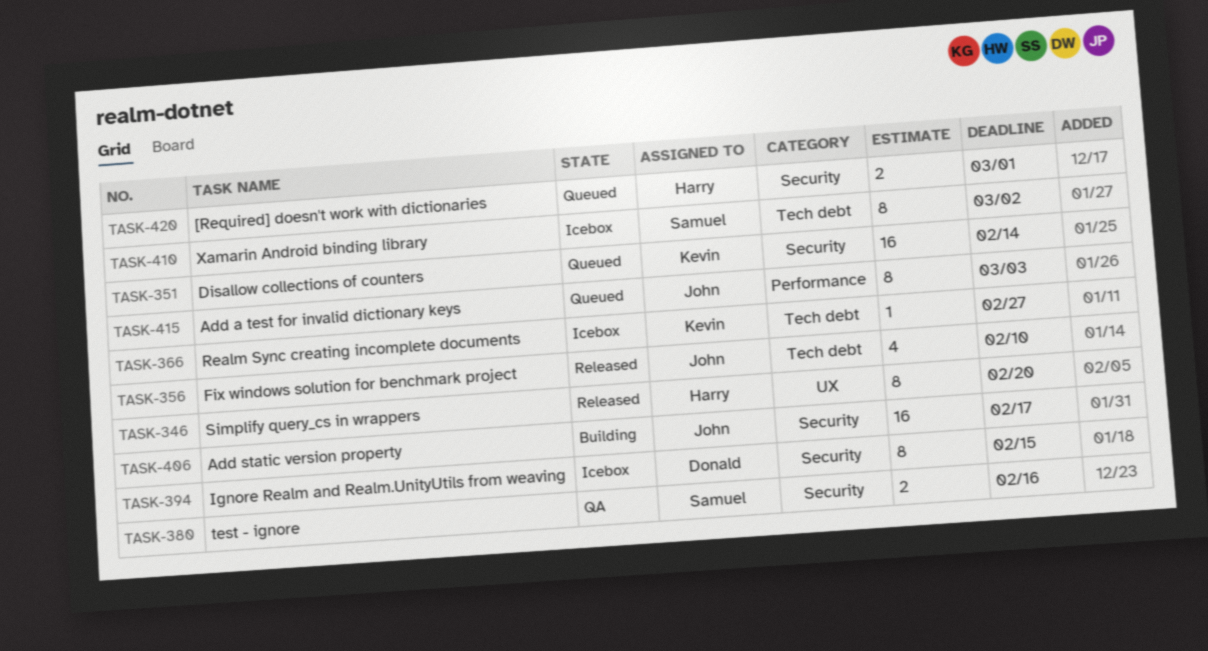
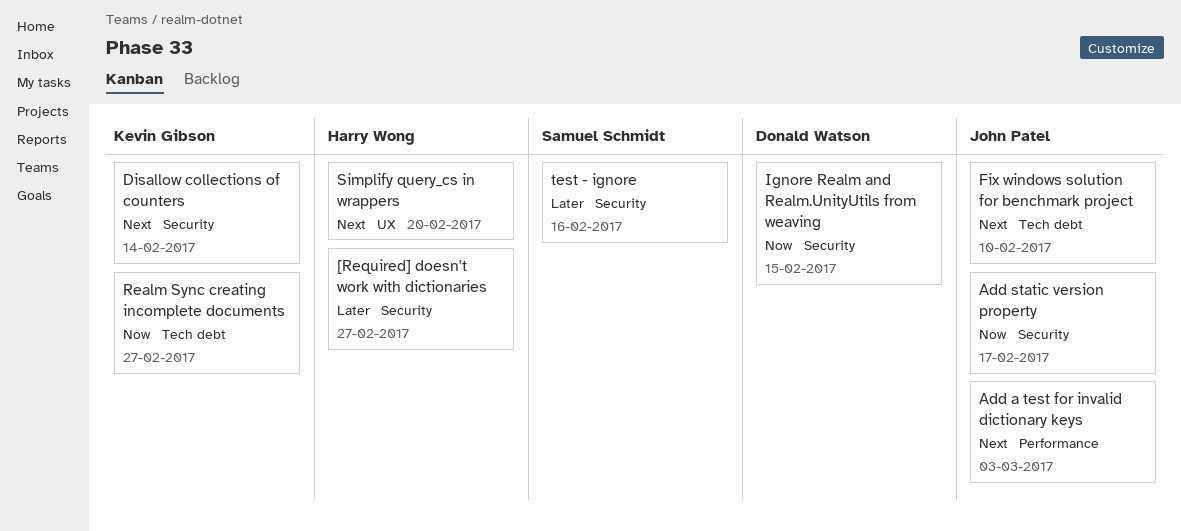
[Required] doesn't work with dictionaries, due: Mar 1 -> Feb 27
Xamarin Android binding library: present -> none

